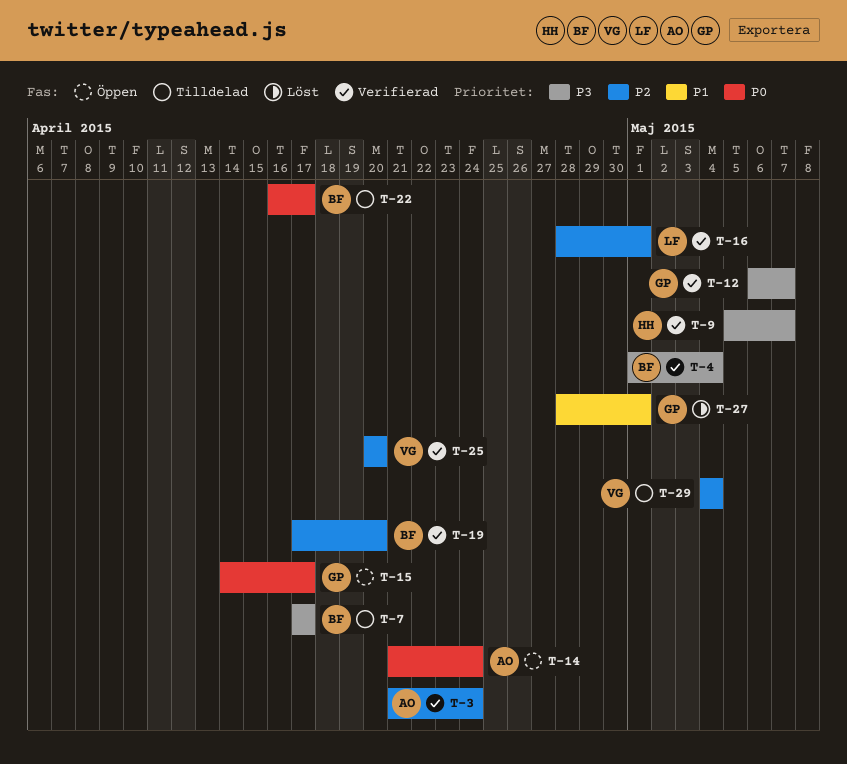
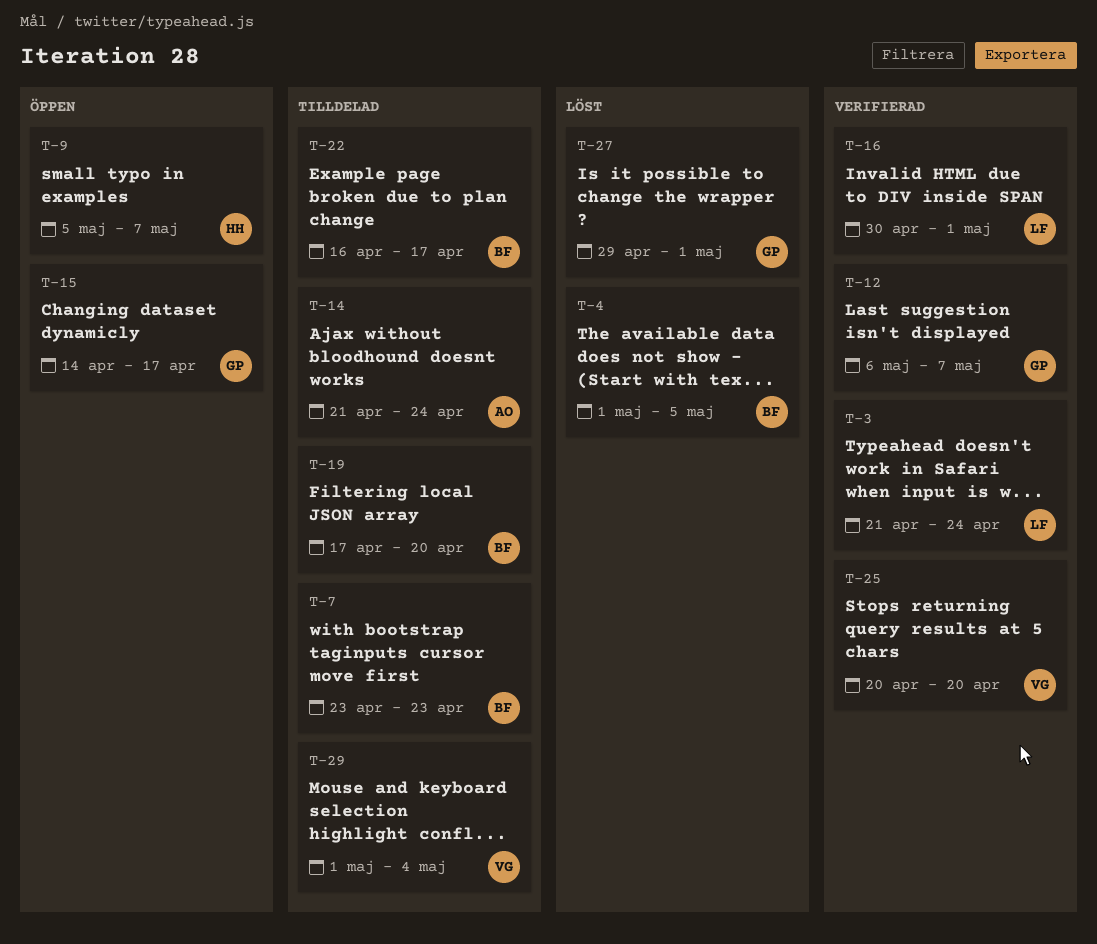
T-3, owner: AO -> LF
T-4, status: Verifierad -> Löst
T-4, due: May 4 -> May 5
T-7, start: Apr 17 -> Apr 23
T-7, due: Apr 17 -> Apr 23
T-9, status: Verifierad -> Öppen
T-14, status: Öppen -> Tilldelad
T-16, start: Apr 28 -> Apr 30
T-19, status: Verifierad -> Tilldelad
T-27, start: Apr 28 -> Apr 29
T-29, start: May 4 -> May 1

